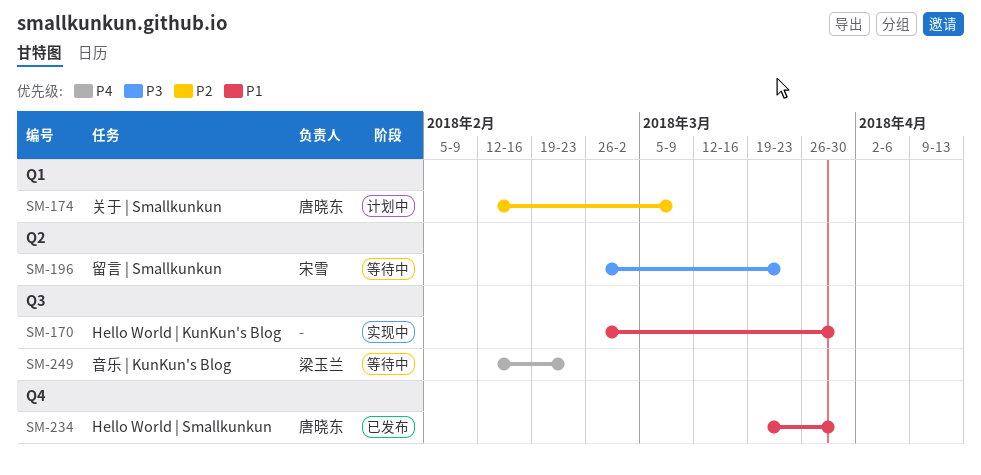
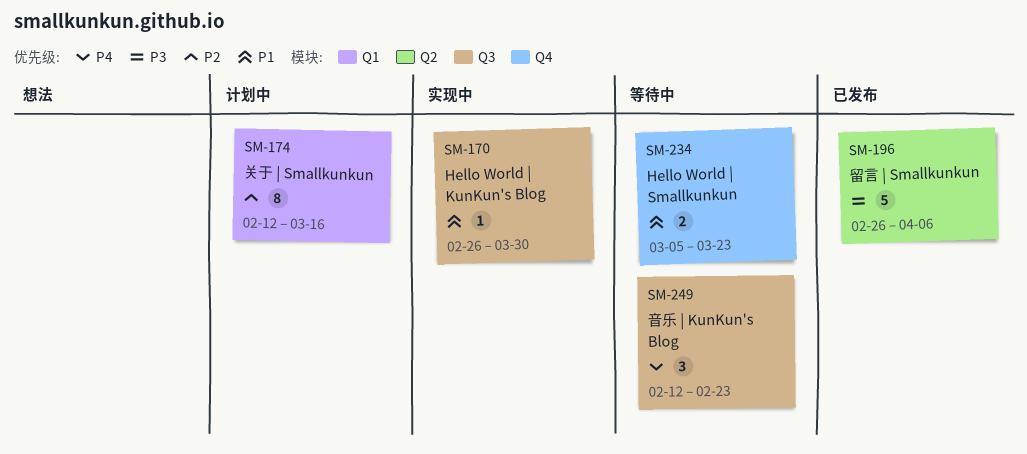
SM-174, due: Mar 9 -> Mar 16
SM-196, status: 等待中 -> 已发布
SM-196, due: Mar 23 -> Apr 6
SM-234, status: 已发布 -> 等待中
SM-234, start: Mar 19 -> Mar 5
SM-234, due: Mar 30 -> Mar 23

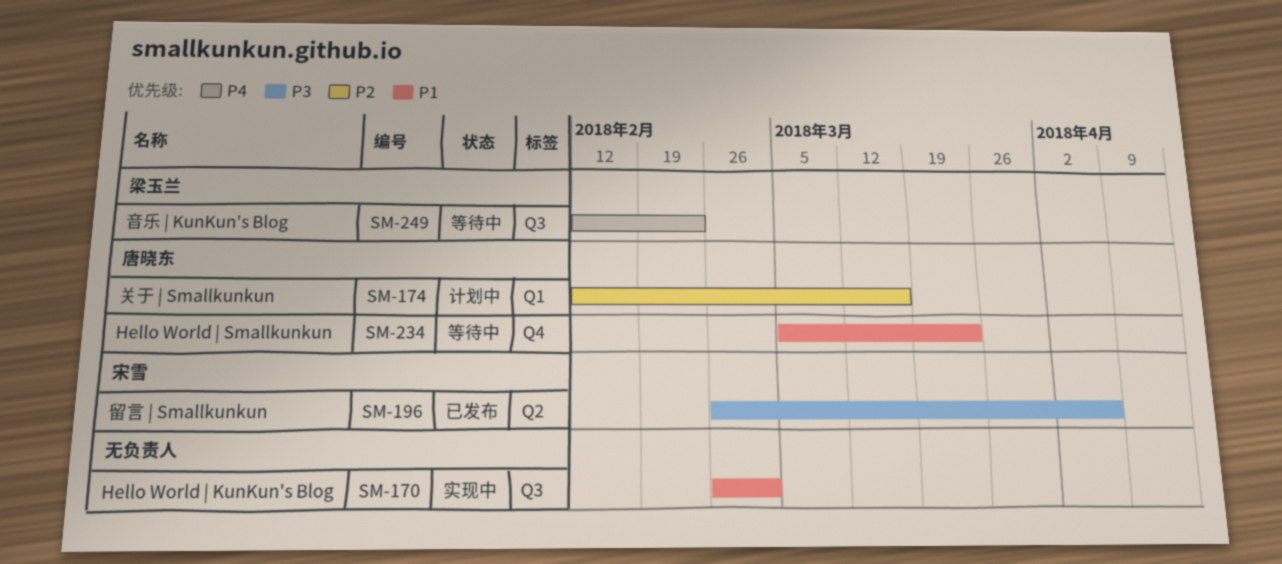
SM-170, due: Mar 30 -> Mar 2

